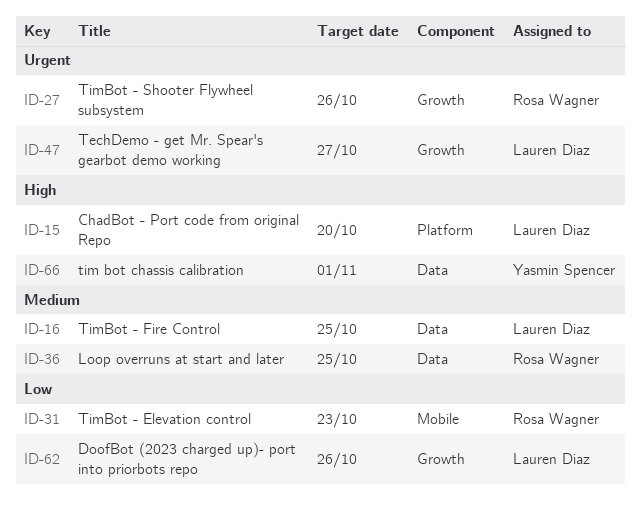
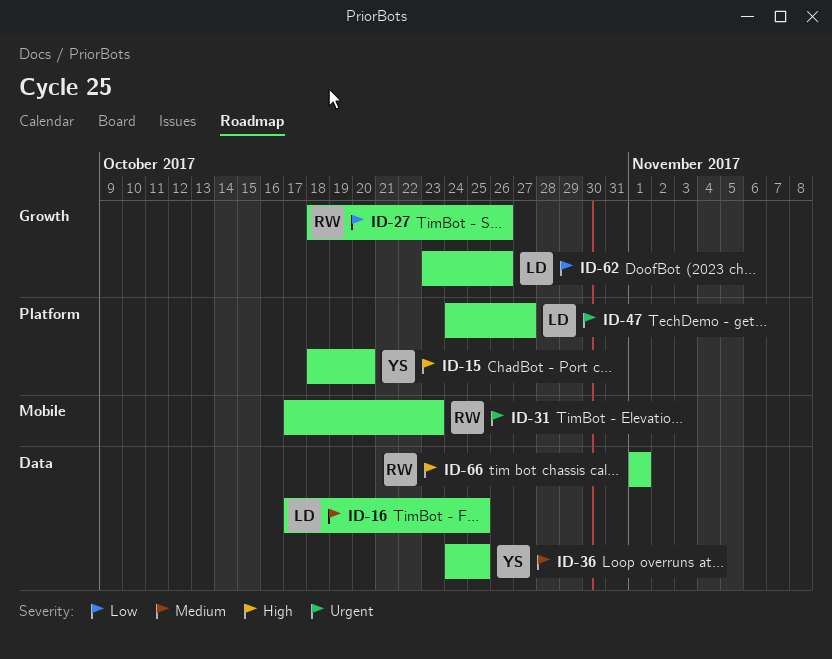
ID-15, owner: Lauren Diaz -> Yasmin Spencer
ID-27, priority: Urgent -> Low
ID-31, priority: Low -> Urgent
ID-36, owner: Rosa Wagner -> Yasmin Spencer
ID-47, label: Growth -> Platform
ID-66, owner: Yasmin Spencer -> Rosa Wagner

